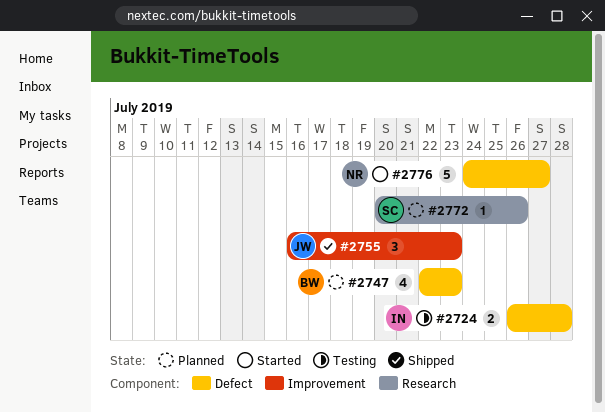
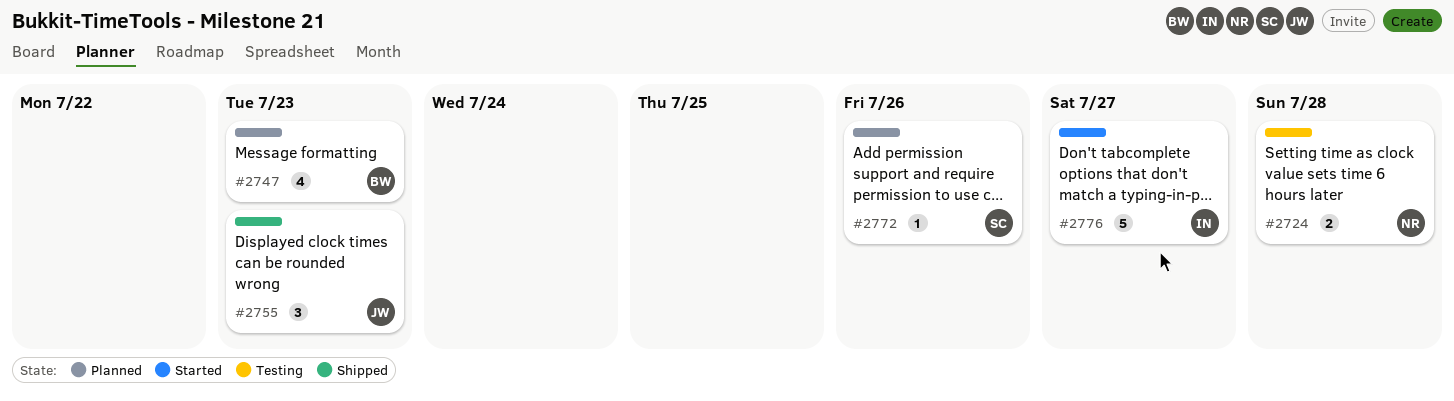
#2724, owner: IN -> NR
#2776, owner: NR -> IN

